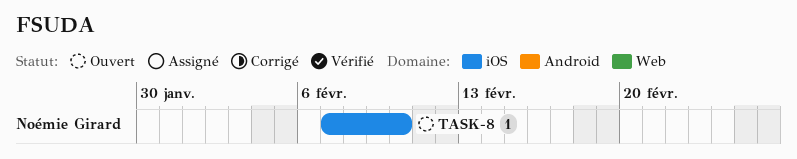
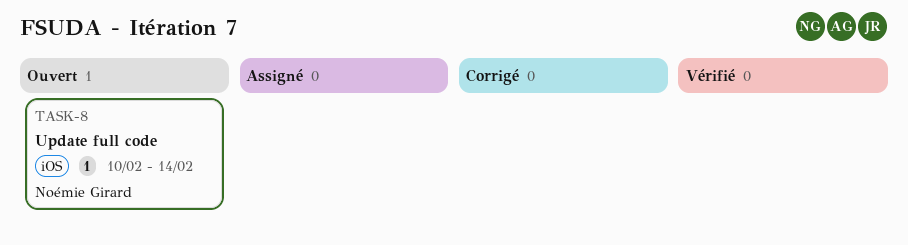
TASK-8, start: Feb 7 -> Feb 10
TASK-8, due: Feb 10 -> Feb 14

